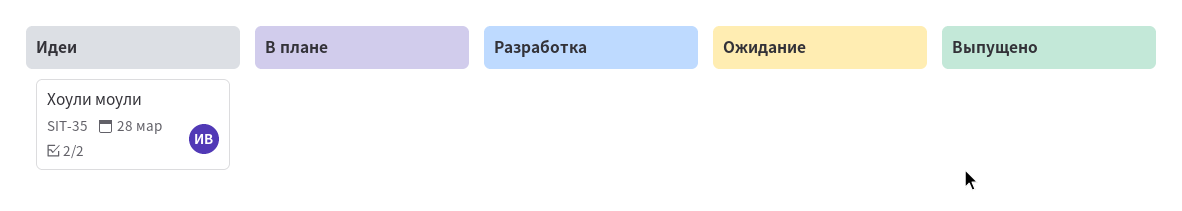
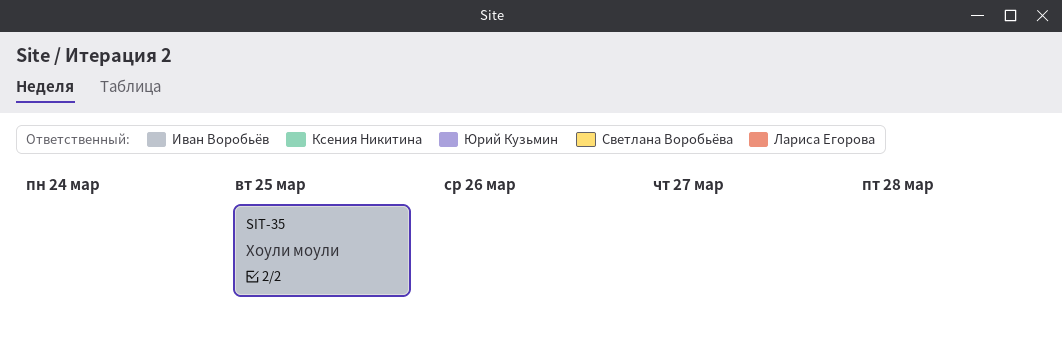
SIT-35, due: Mar 28 -> Mar 25

